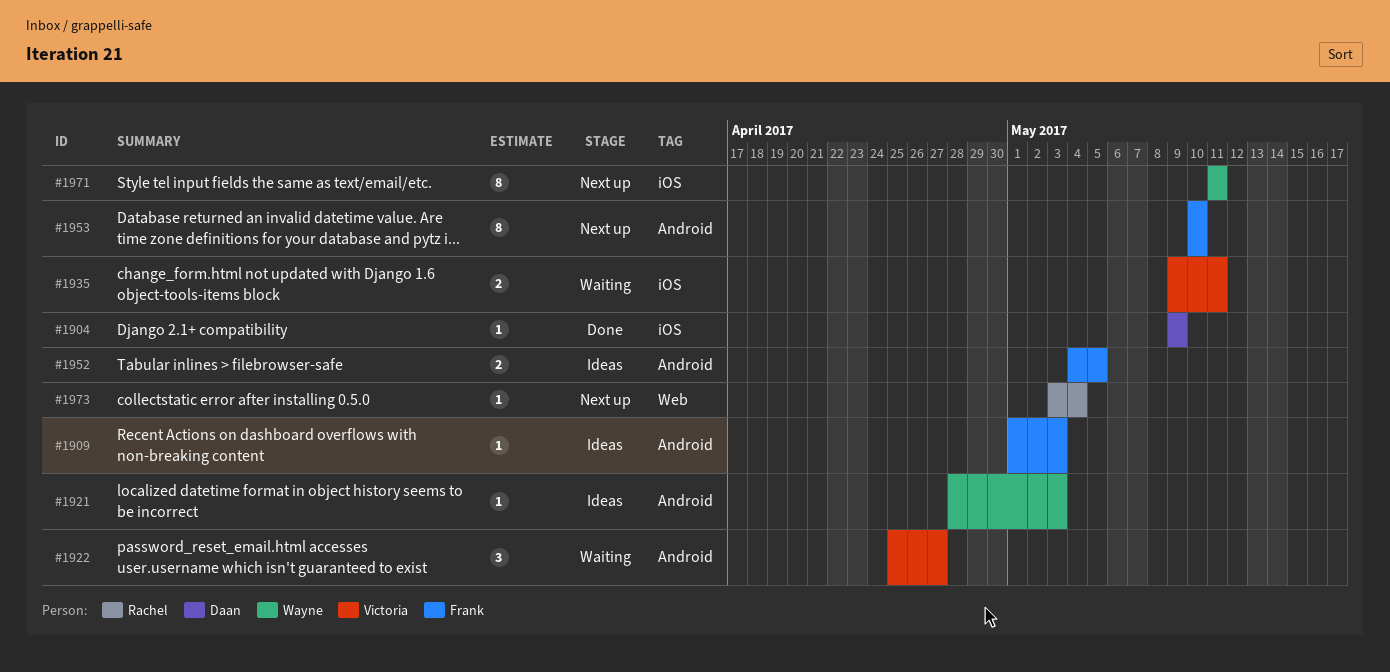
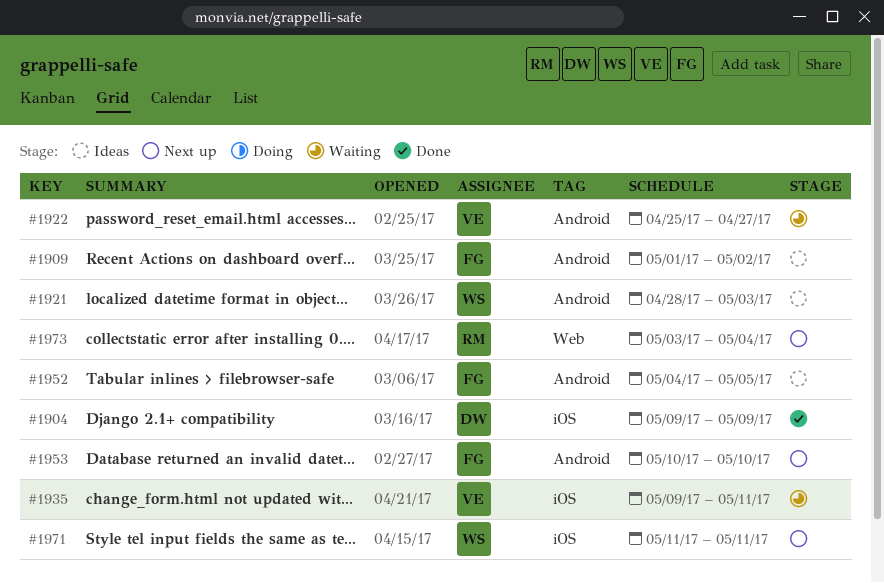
#1909, due: May 3 -> May 2

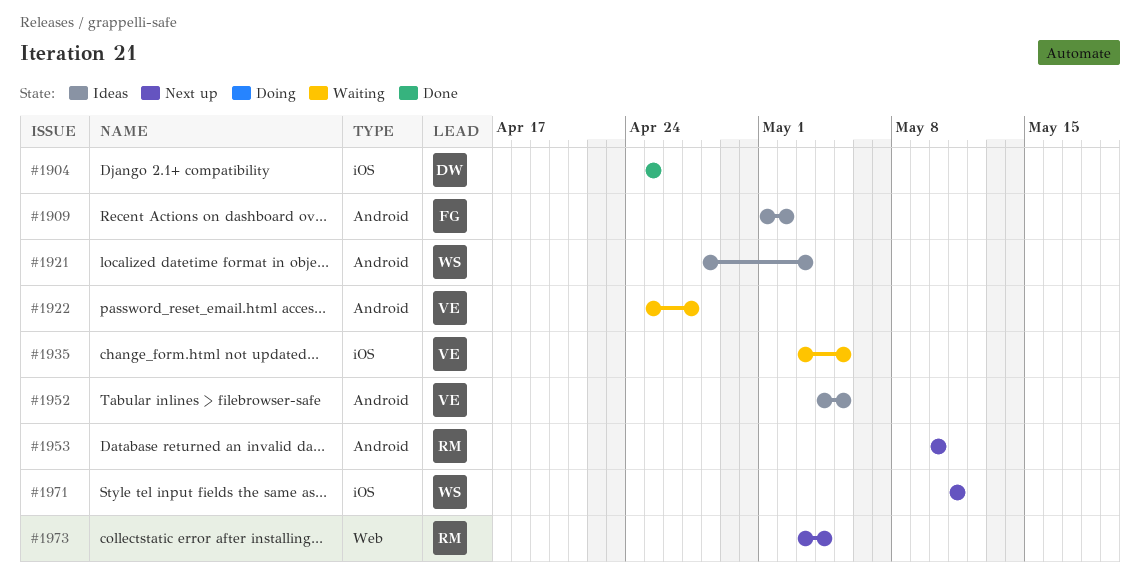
#1904, start: May 9 -> Apr 25
#1904, due: May 9 -> Apr 25
#1935, start: May 9 -> May 3
#1935, due: May 11 -> May 5
#1952, owner: FG -> VE
#1953, owner: FG -> RM

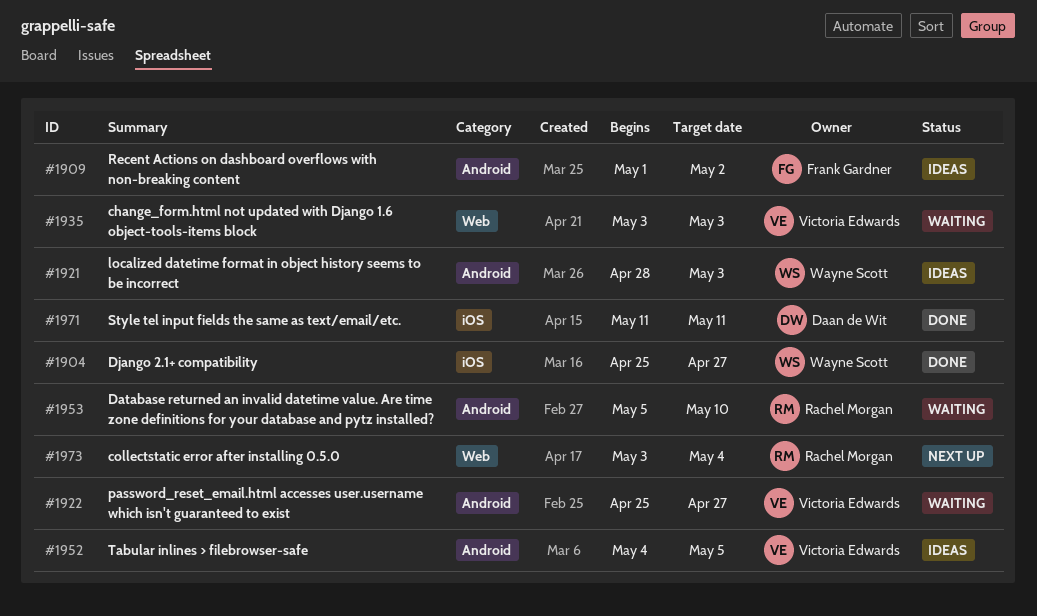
#1904, owner: Daan de Wit -> Wayne Scott
#1904, due: Apr 25 -> Apr 27
#1935, label: iOS -> Web
#1935, due: May 5 -> May 3
#1953, status: Next up -> Waiting
#1953, start: May 10 -> May 5
#1971, status: Next up -> Done
#1971, owner: Wayne Scott -> Daan de Wit

